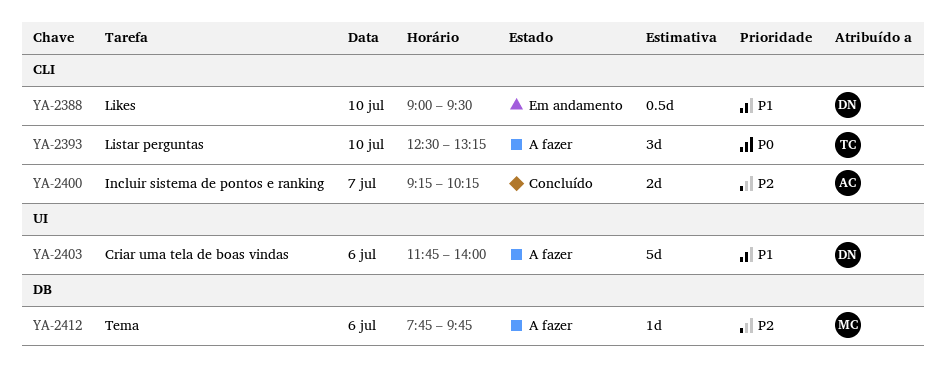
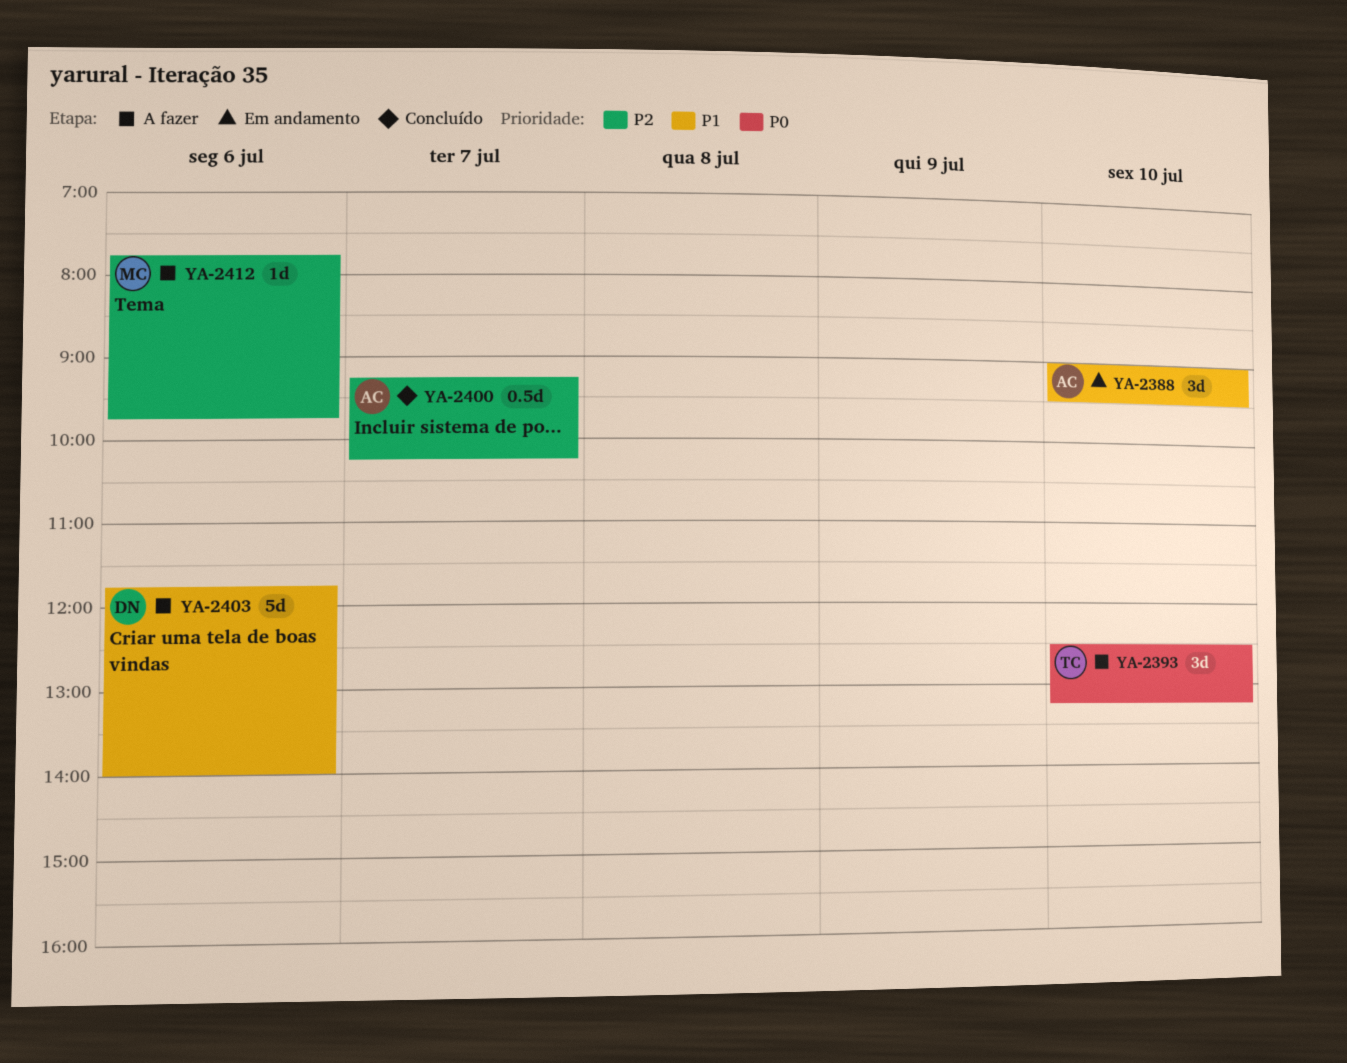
YA-2388, owner: DN -> AC
YA-2388, estimate: 0.5d -> 3d
YA-2400, estimate: 2d -> 0.5d

